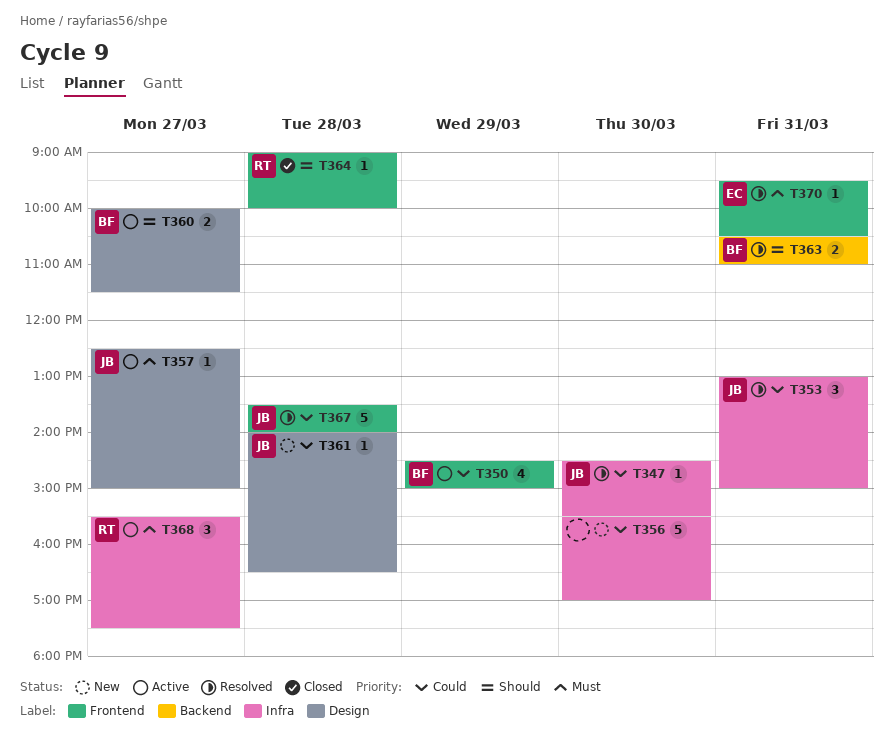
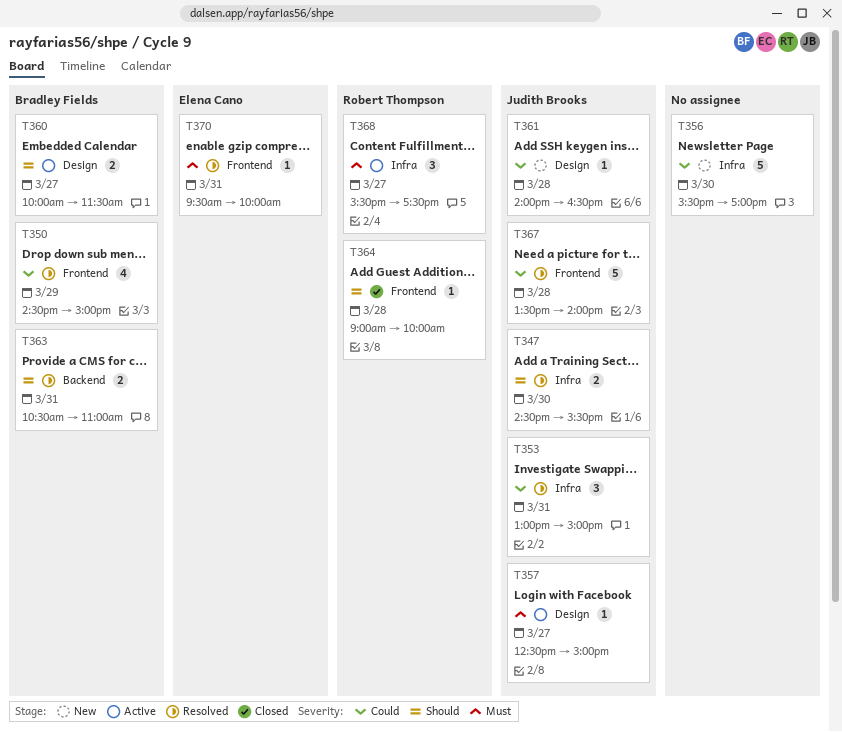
T347, priority: Could -> Should
T347, estimate: 1 -> 2
T350, status: Active -> Resolved
T370, ends: 10:30 -> 10:00

